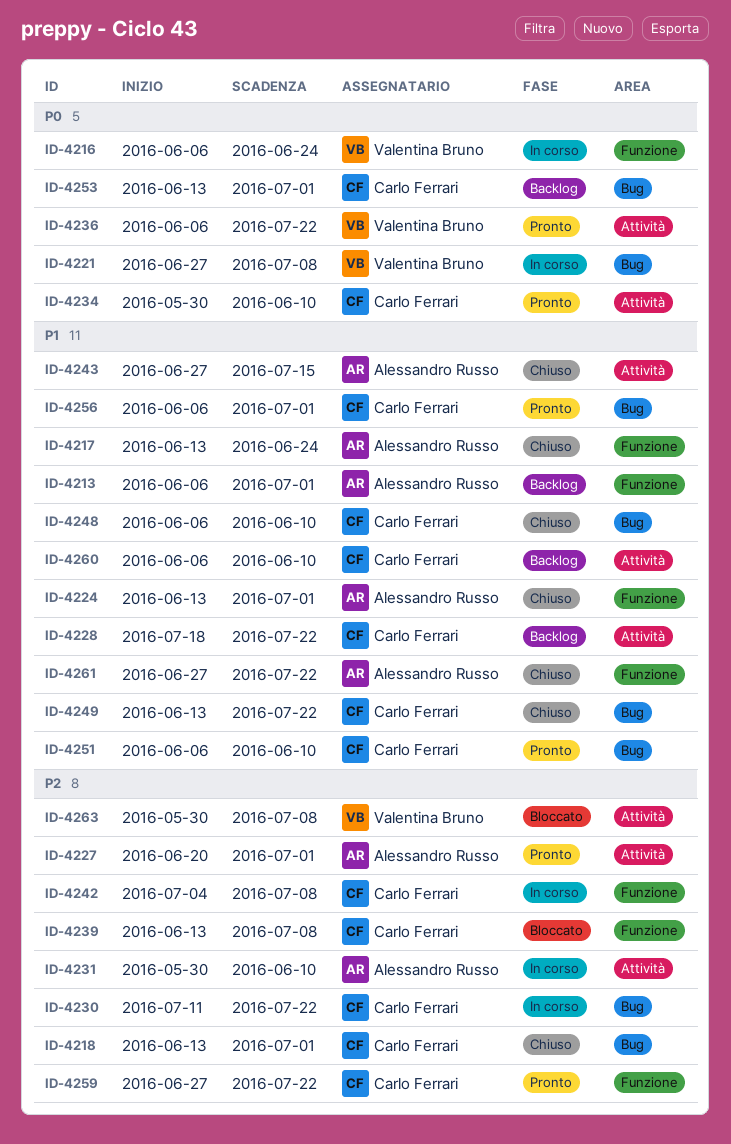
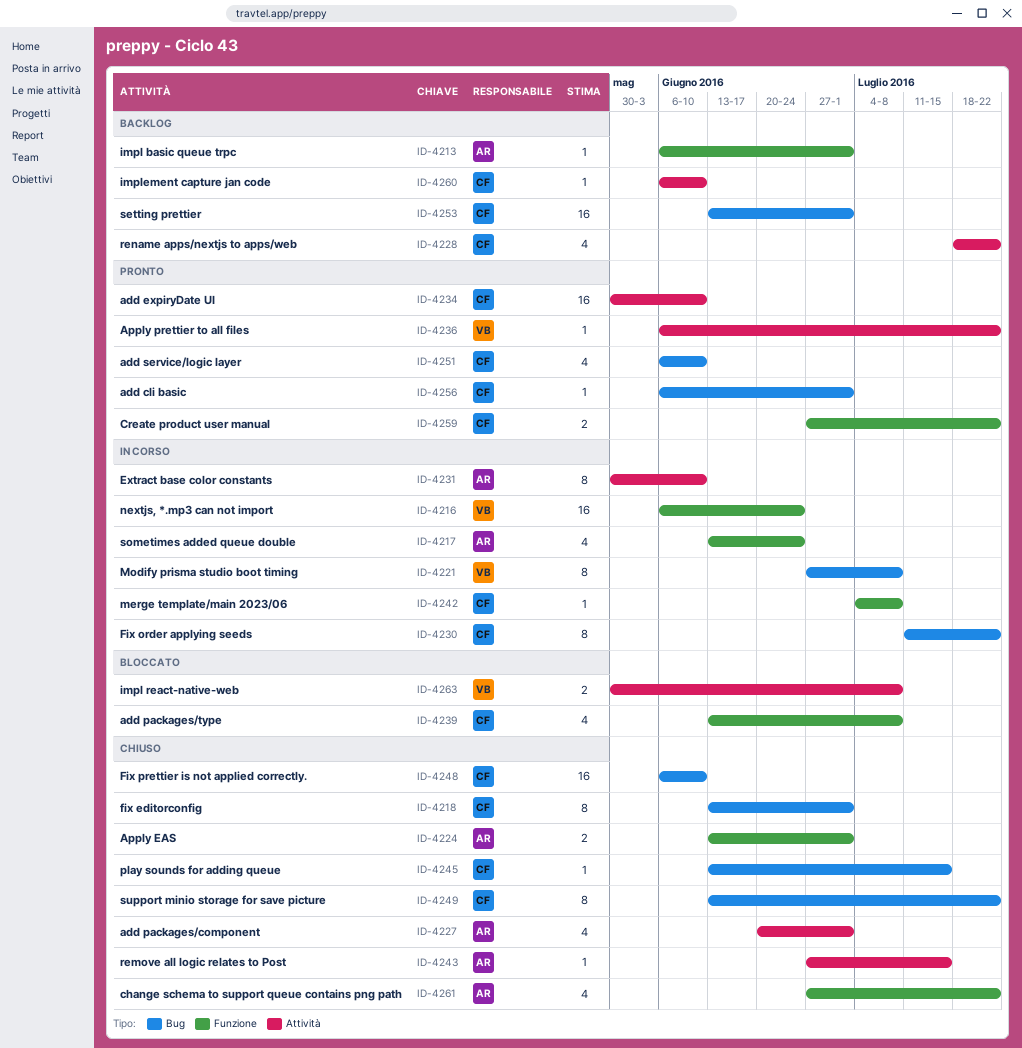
ID-4217, status: Chiuso -> In corso
ID-4227, status: Pronto -> Chiuso
ID-4245: none -> present

